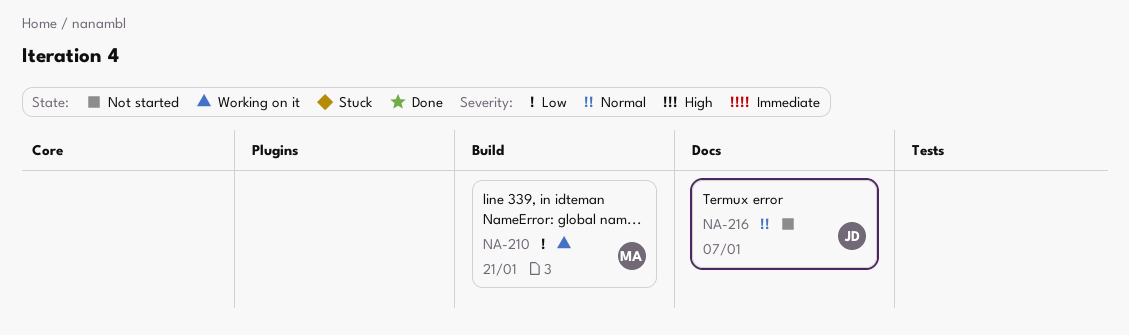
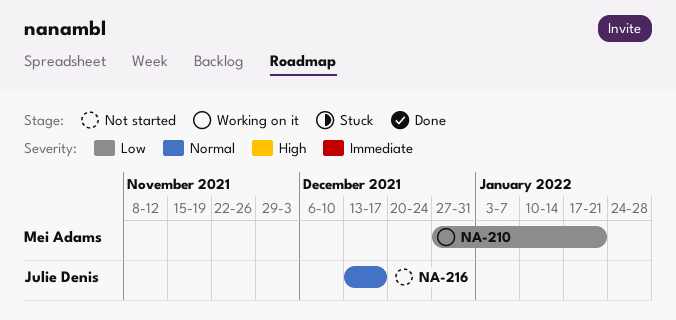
NA-216, due: Jan 7 -> Dec 17

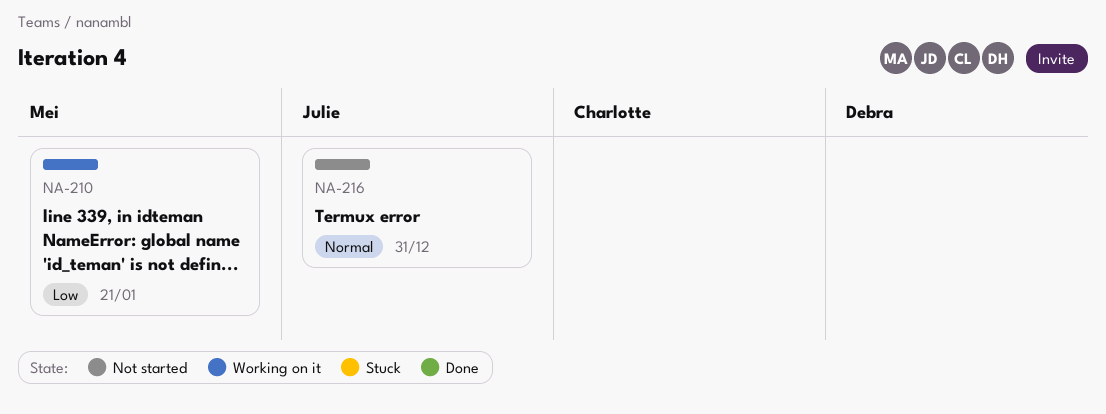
NA-216, due: Dec 17 -> Dec 31

